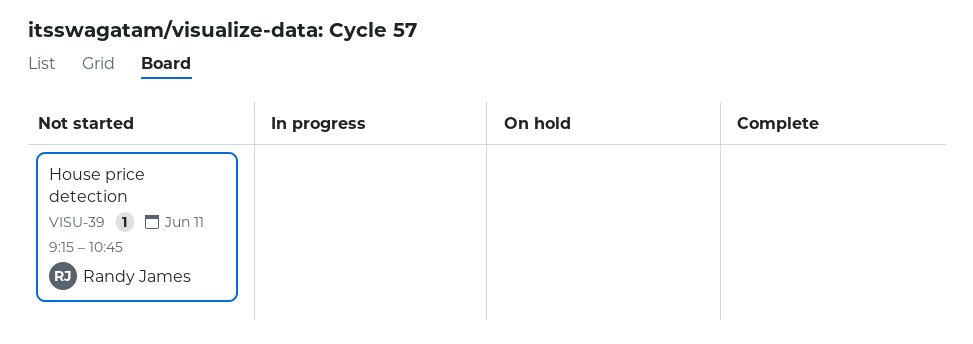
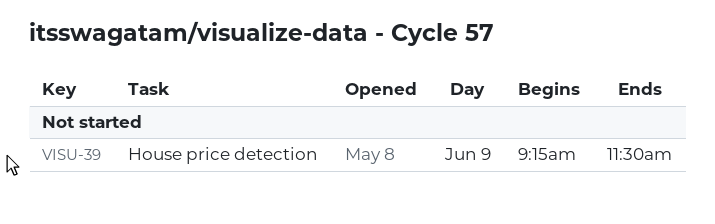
VISU-39, day: Jun 11 -> Jun 9
VISU-39, ends: 10:45 -> 11:30

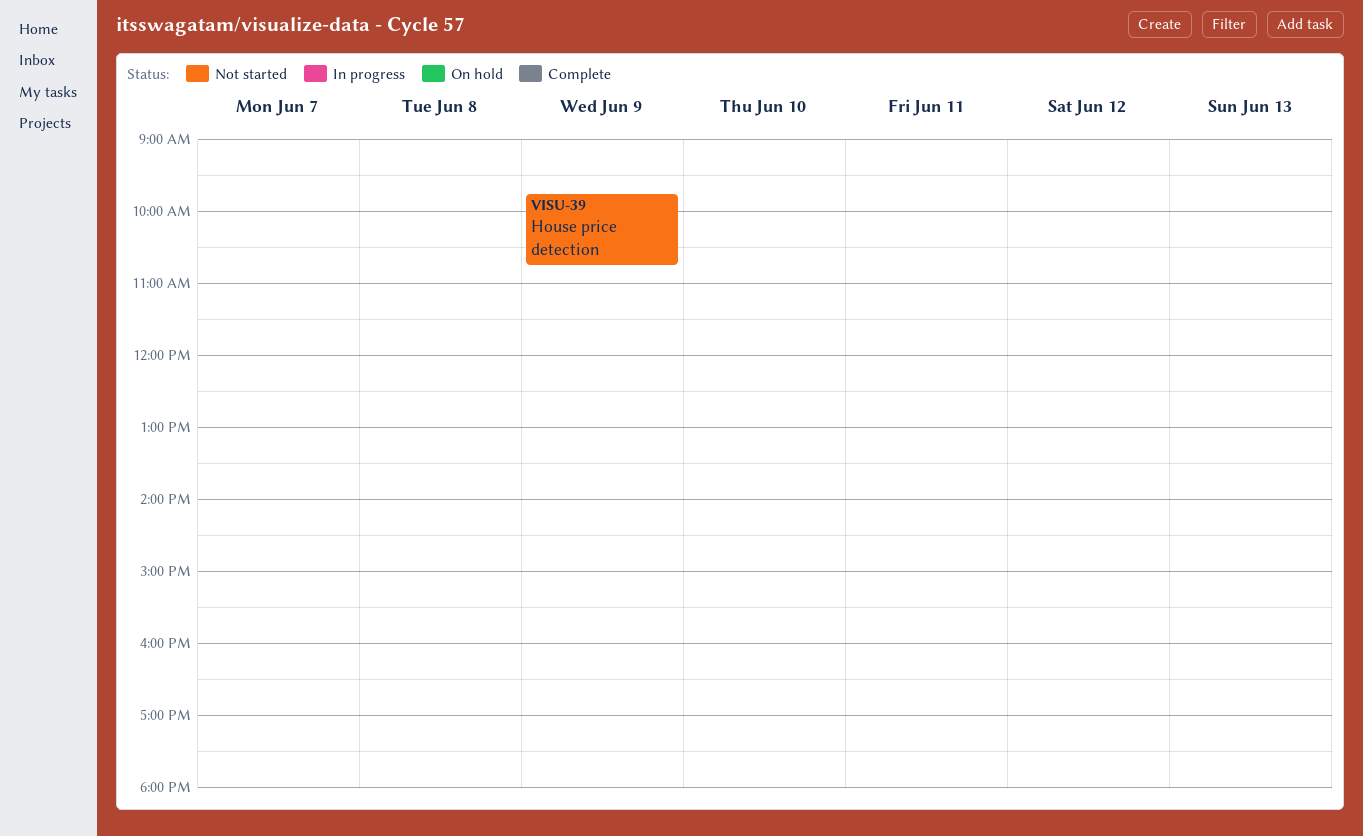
VISU-39, begins: 09:15 -> 09:45
VISU-39, ends: 11:30 -> 10:45

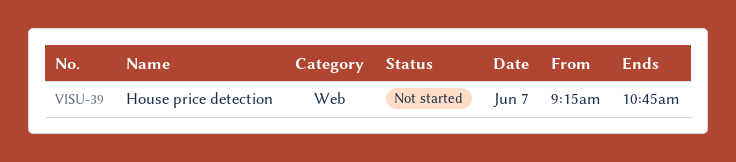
VISU-39, day: Jun 9 -> Jun 7
VISU-39, begins: 09:45 -> 09:15

